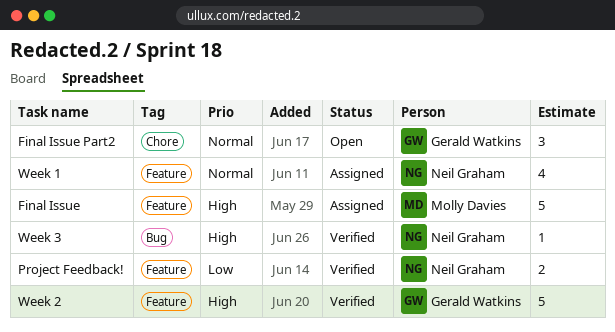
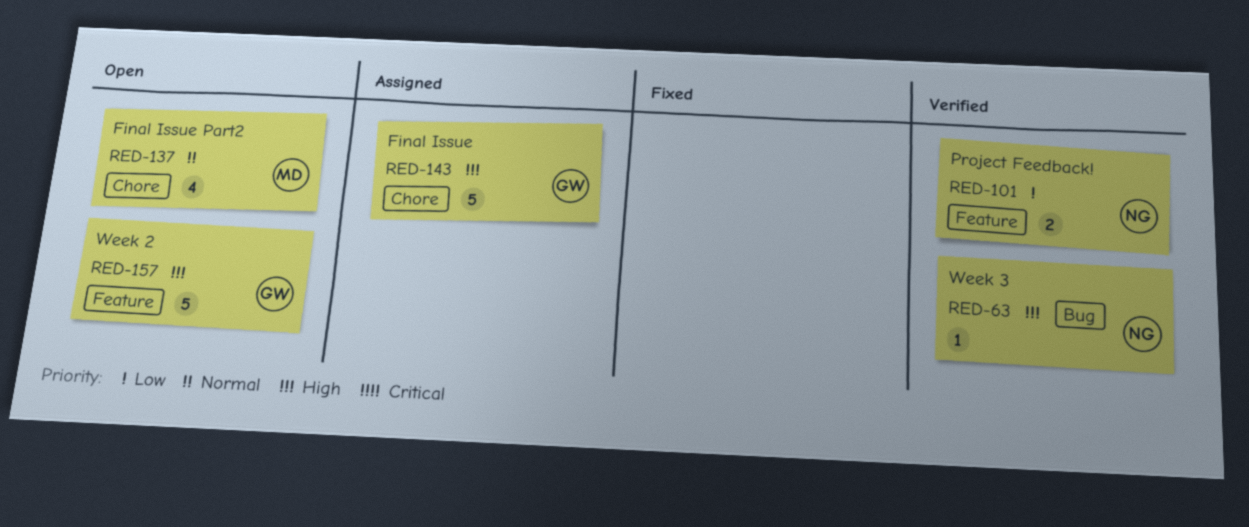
Final Issue, owner: Molly Davies -> Gerald Watkins
Final Issue, label: Feature -> Chore
Final Issue Part2, owner: Gerald Watkins -> Molly Davies
Final Issue Part2, estimate: 3 -> 4
Week 1: present -> none
Week 2, status: Verified -> Open

